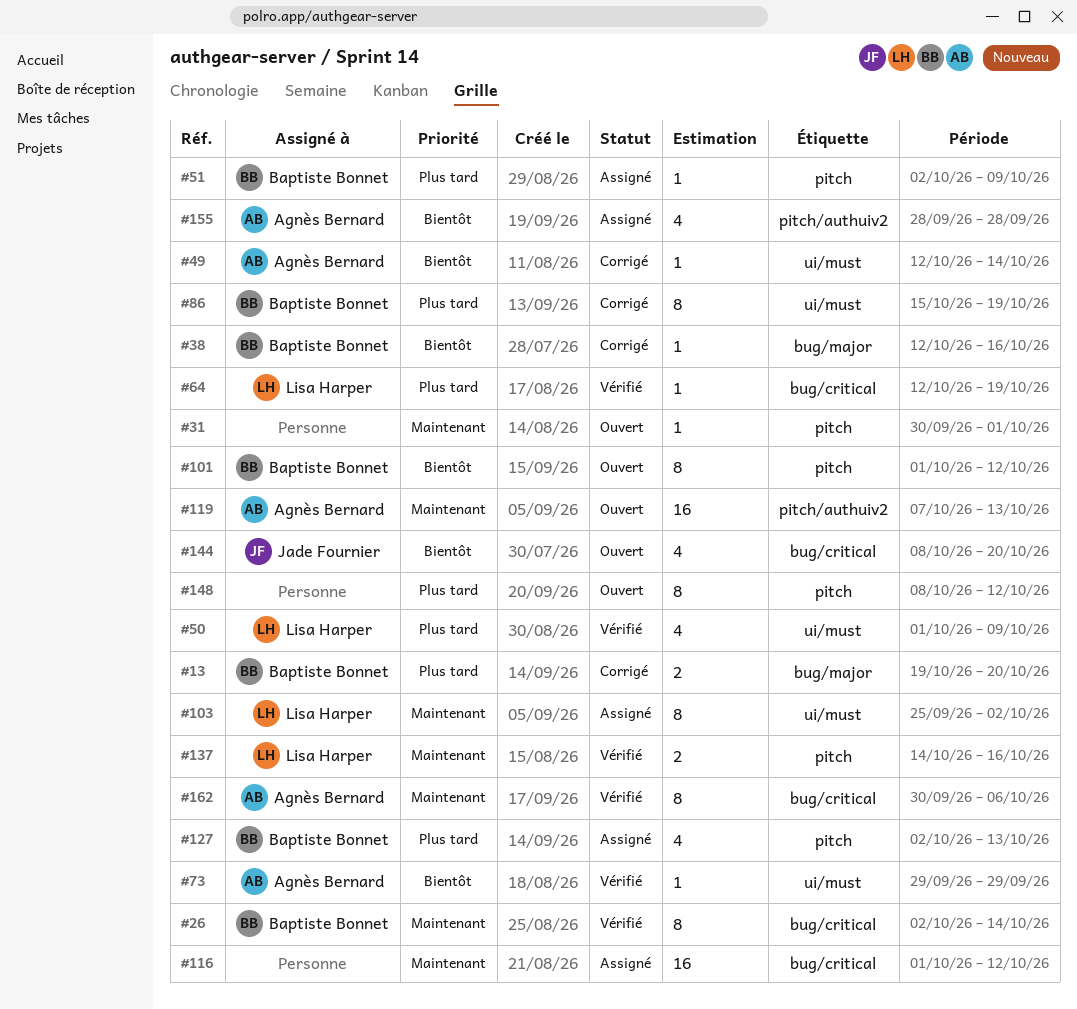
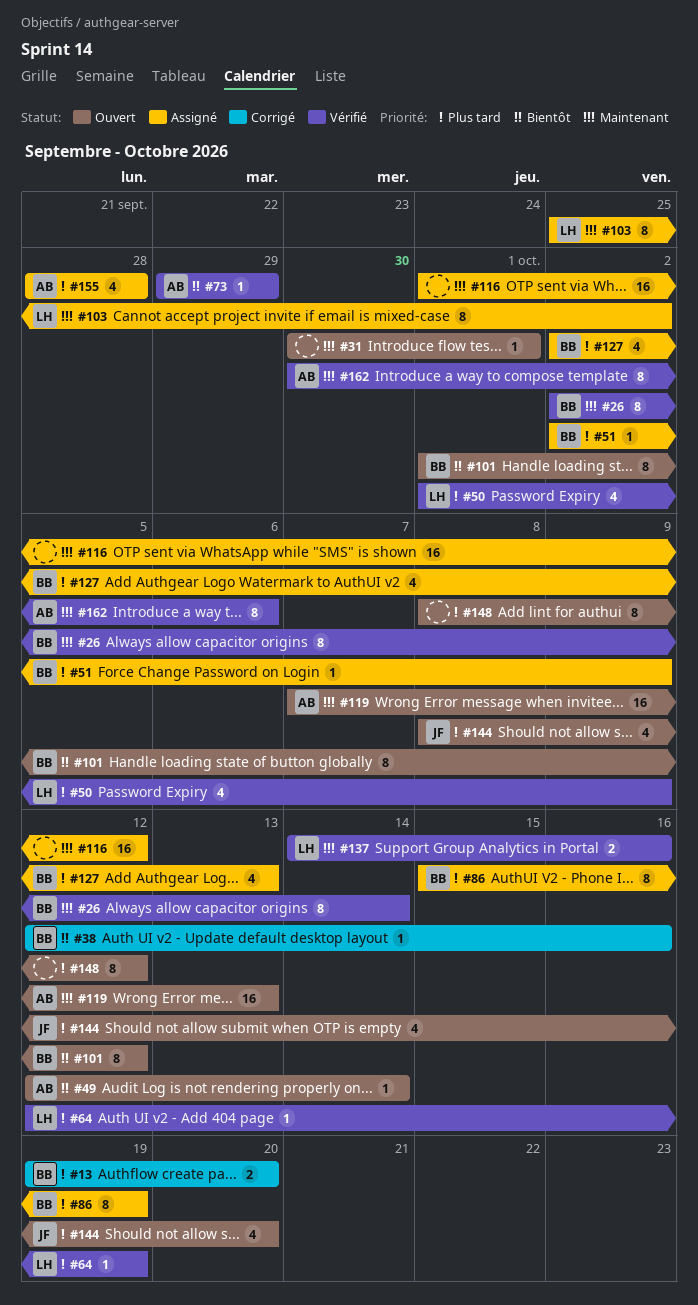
#49, status: Corrigé -> Ouvert
#86, status: Corrigé -> Assigné
#144, priority: Bientôt -> Plus tard
#155, priority: Bientôt -> Plus tard

